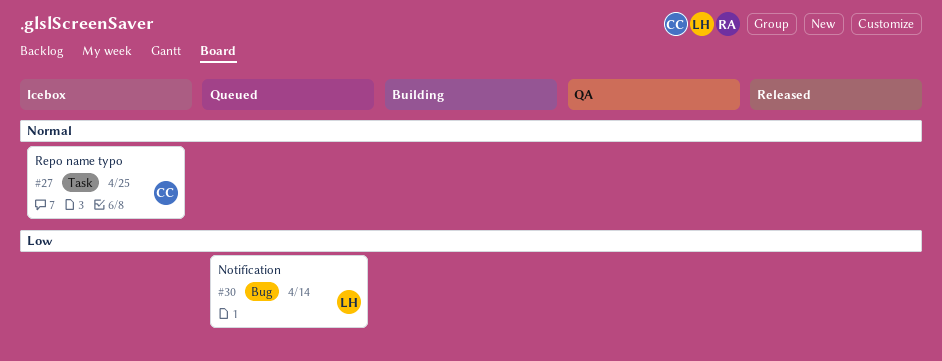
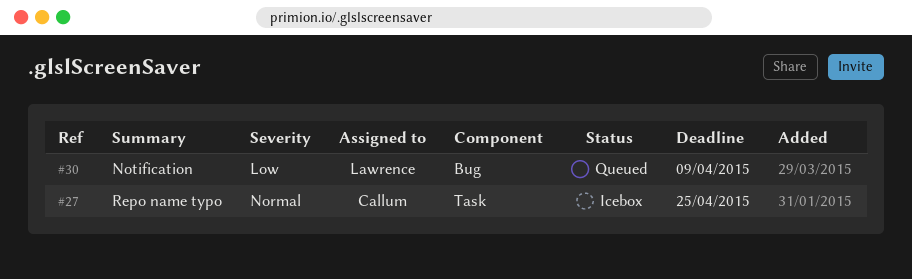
#30, due: Apr 14 -> Apr 9

